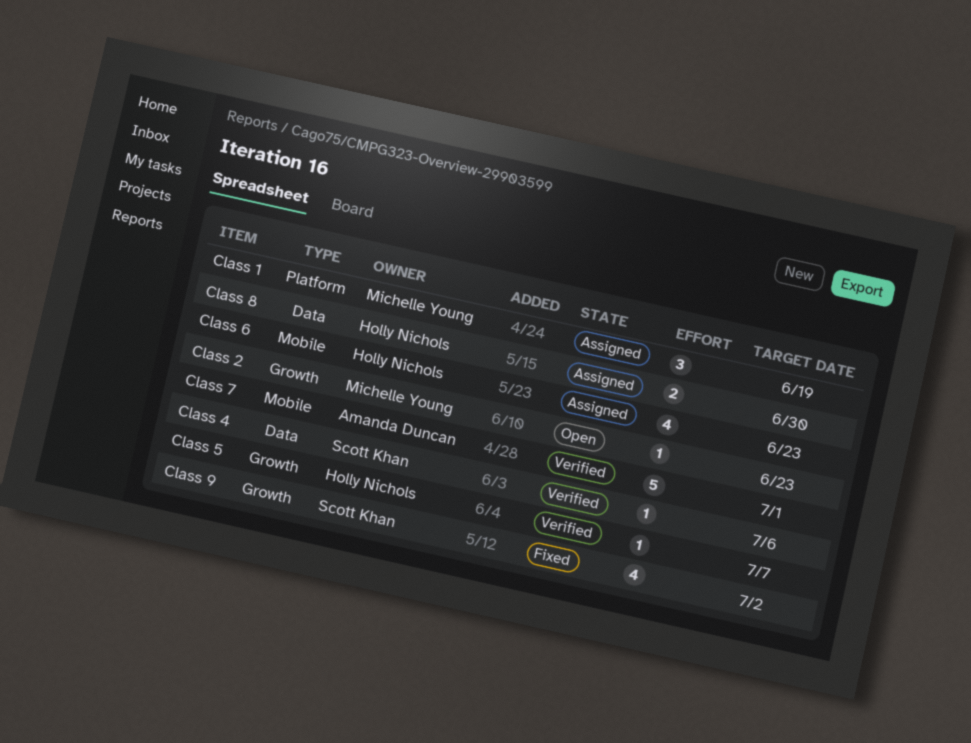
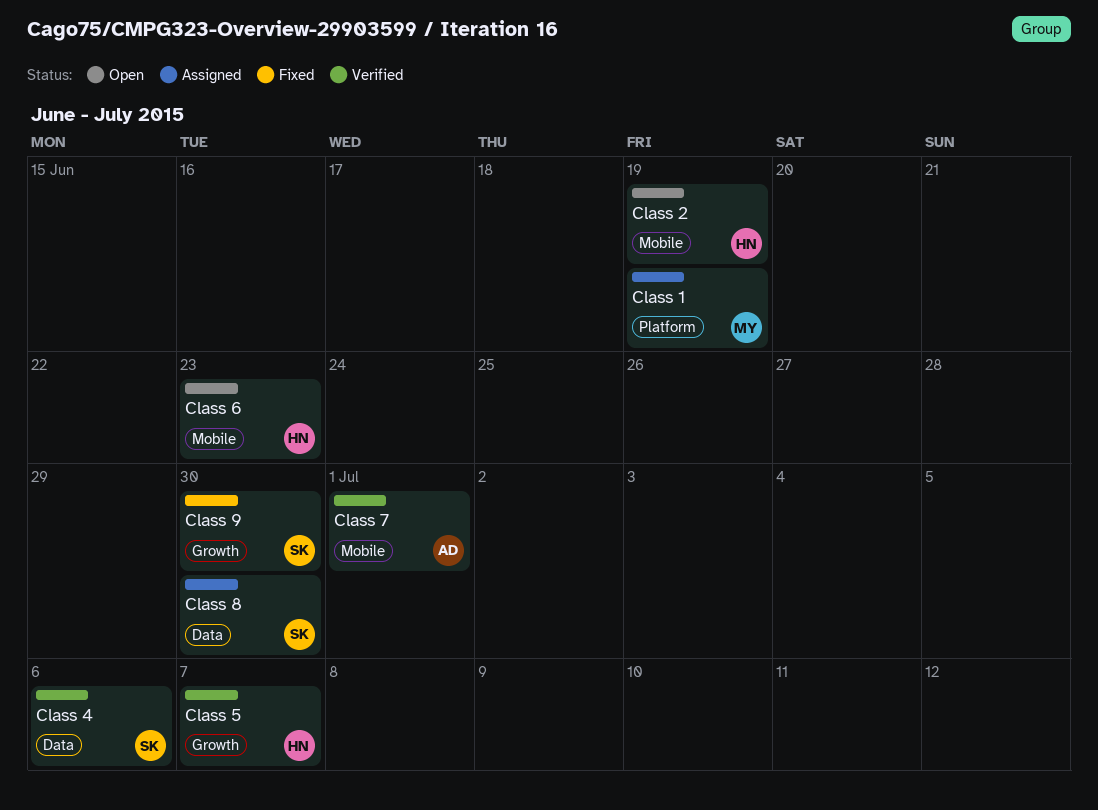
Class 2, owner: Michelle Young -> Holly Nichols
Class 2, label: Growth -> Mobile
Class 2, due: Jun 23 -> Jun 19
Class 6, status: Assigned -> Open
Class 8, owner: Holly Nichols -> Scott Khan
Class 9, due: Jul 2 -> Jun 30

